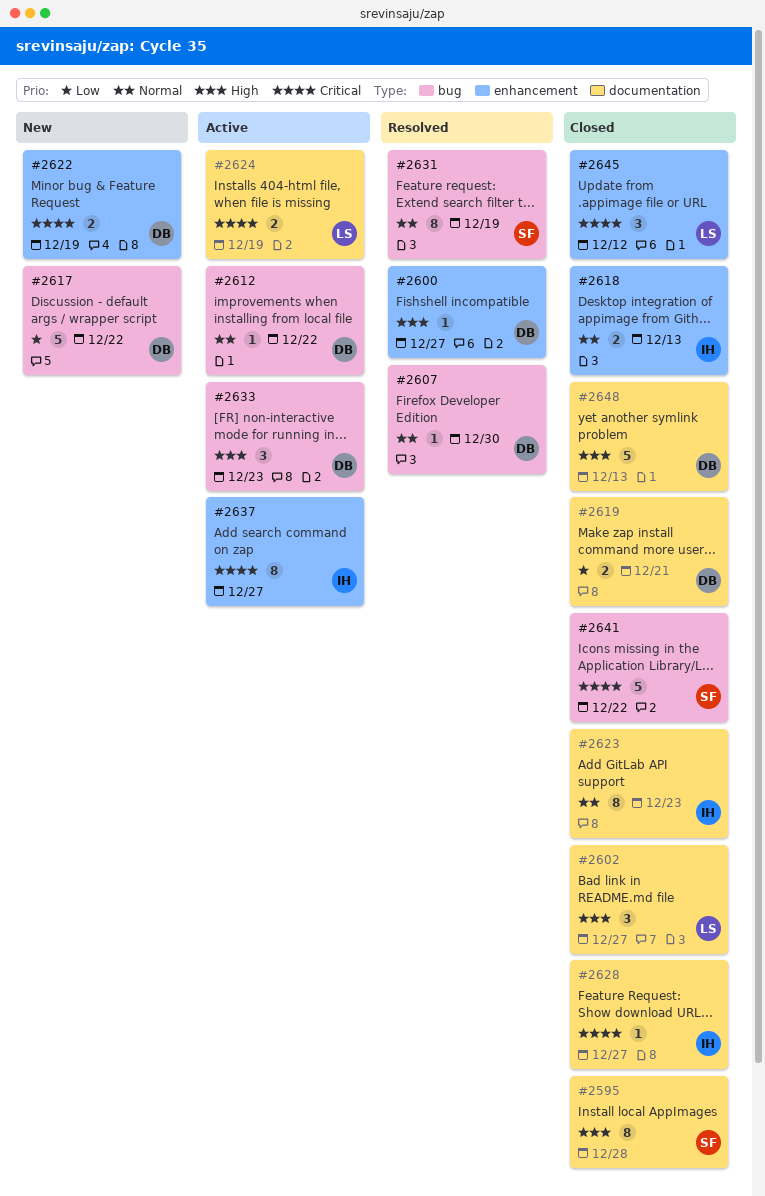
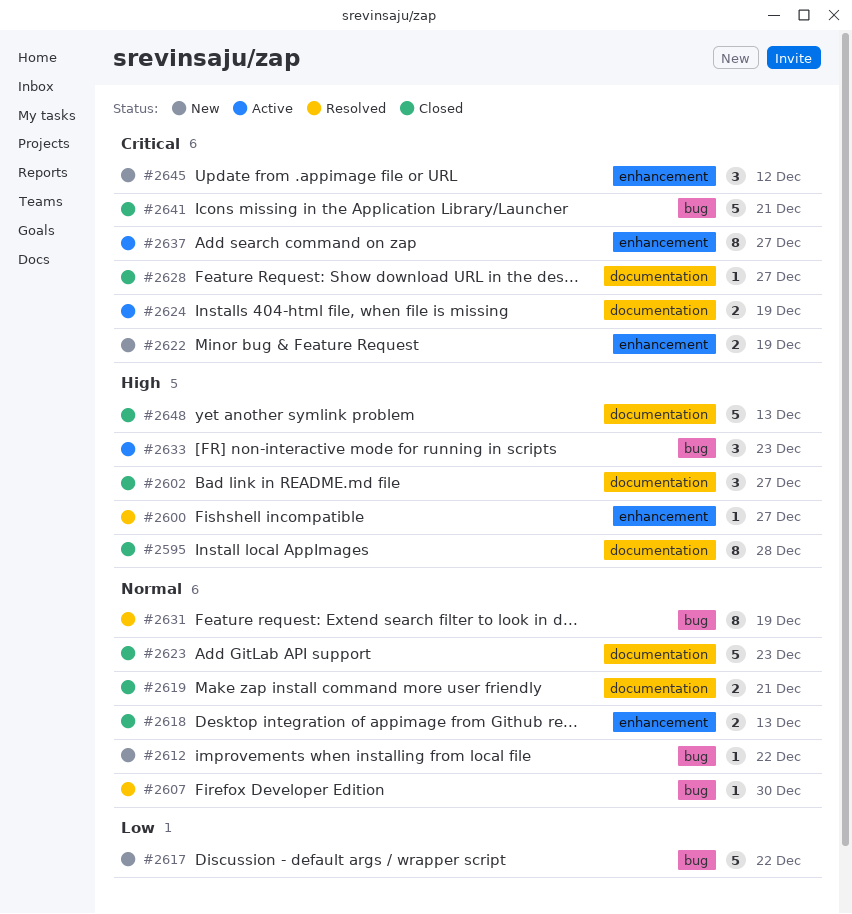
#2612, status: Active -> New
#2619, priority: Low -> Normal
#2623, estimate: 8 -> 5
#2641, due: Dec 22 -> Dec 21
#2645, status: Closed -> New

